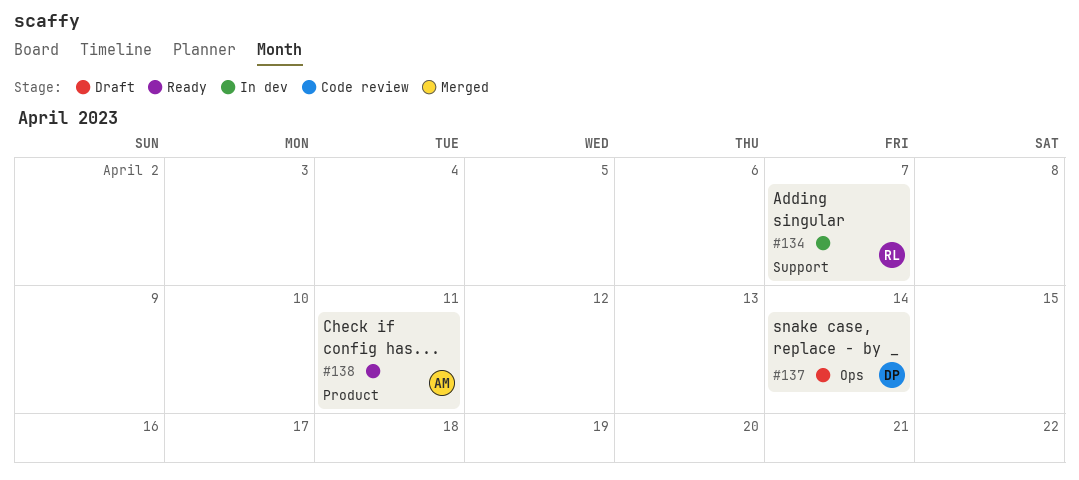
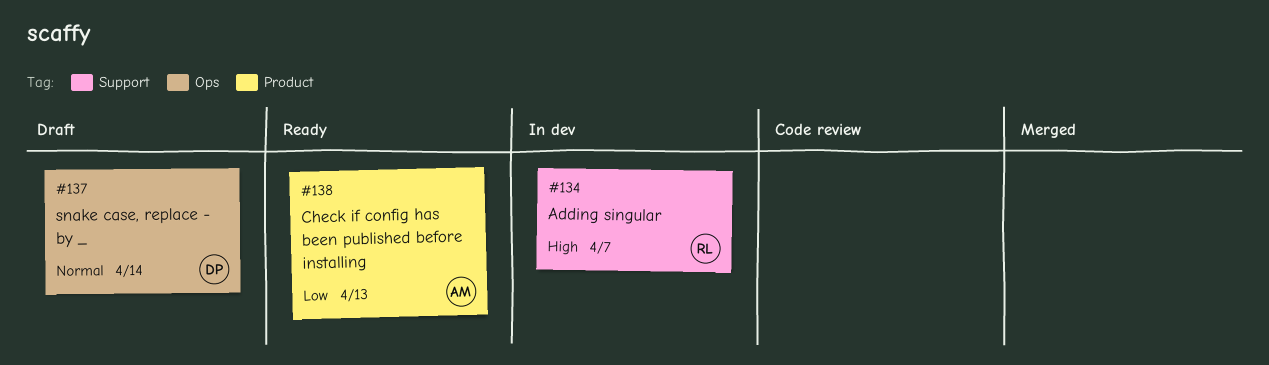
#138, due: Apr 11 -> Apr 13

